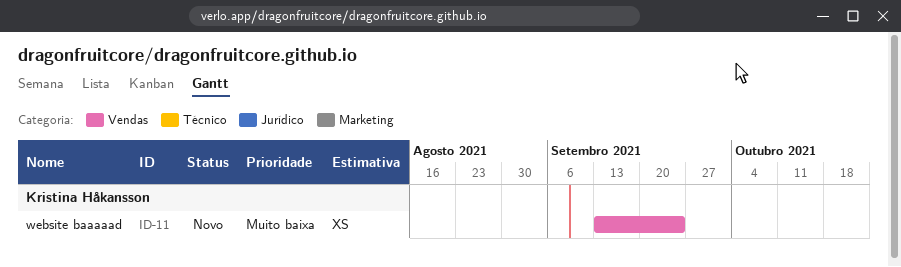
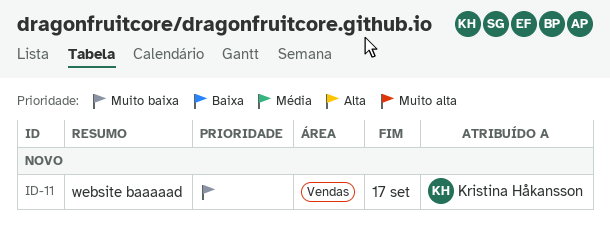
ID-11, due: Sep 24 -> Sep 17

